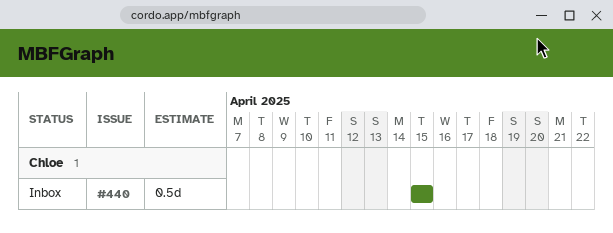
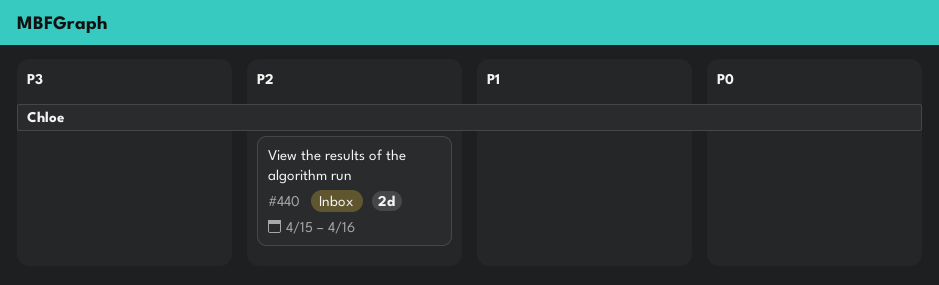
#440, estimate: 0.5d -> 2d
#440, due: Apr 15 -> Apr 16

